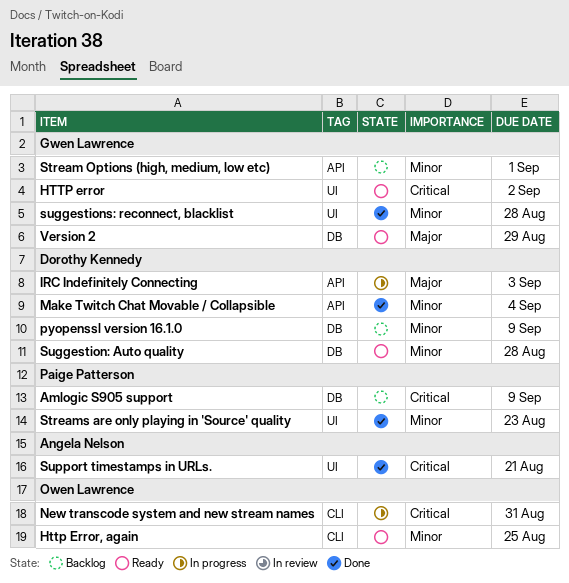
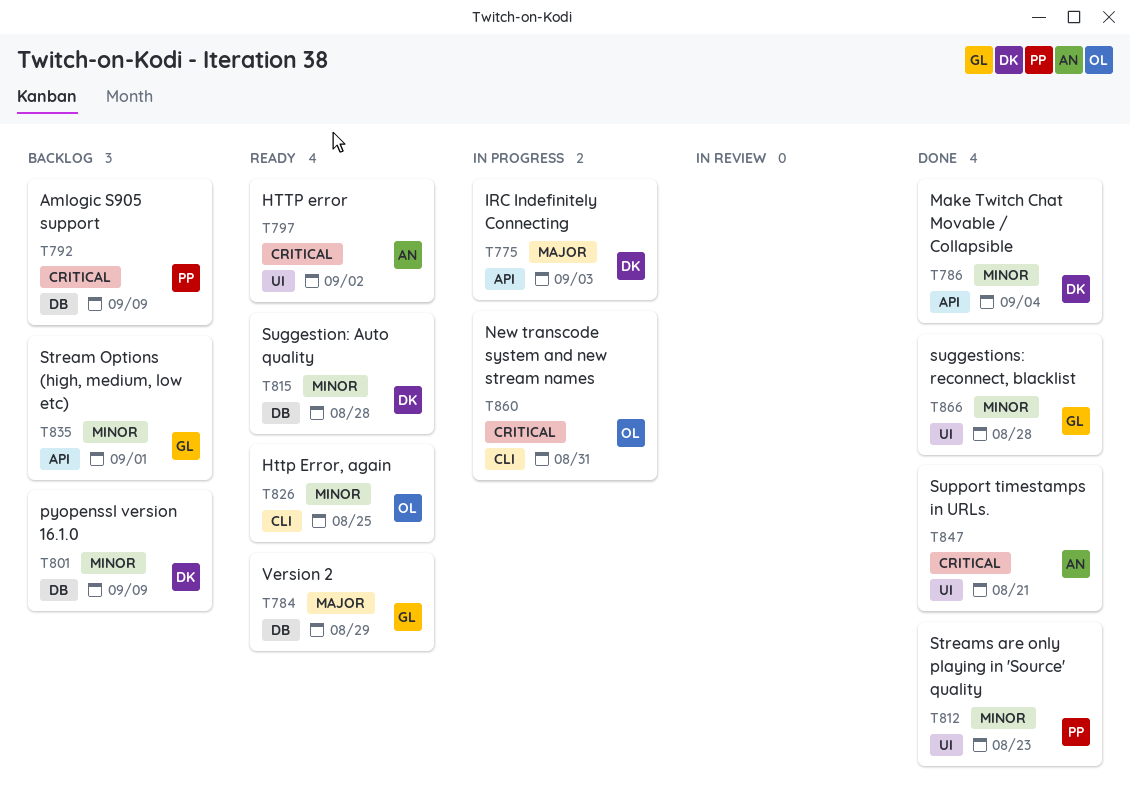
HTTP error, owner: Gwen Lawrence -> Angela Nelson

